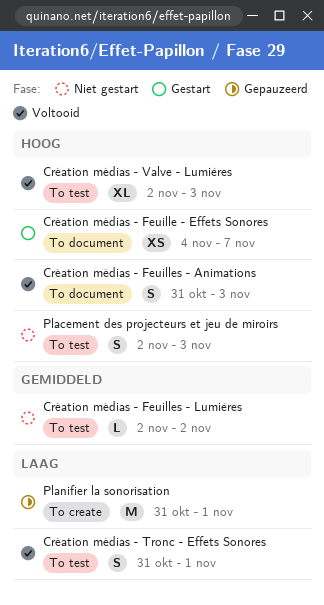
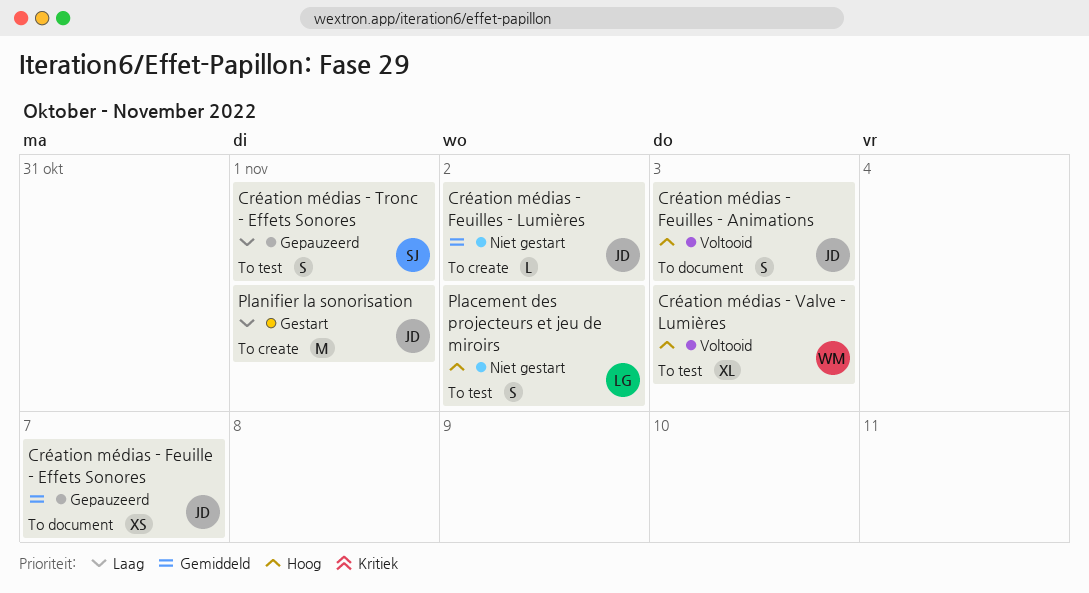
Création médias - Feuille - Effets Sonores, status: Gestart -> Gepauzeerd
Création médias - Feuille - Effets Sonores, priority: Hoog -> Gemiddeld
Création médias - Feuilles - Lumières, label: To test -> To create
Création médias - Tronc - Effets Sonores, status: Voltooid -> Gepauzeerd
Placement des projecteurs et jeu de miroirs, due: Nov 3 -> Nov 2
Planifier la sonorisation, status: Gepauzeerd -> Gestart

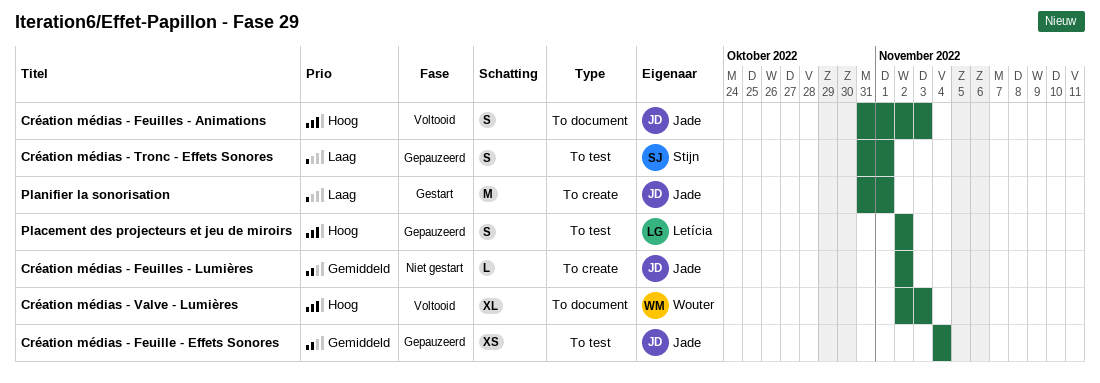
Création médias - Feuille - Effets Sonores, label: To document -> To test
Création médias - Feuille - Effets Sonores, due: Nov 7 -> Nov 4
Création médias - Valve - Lumières, label: To test -> To document
Placement des projecteurs et jeu de miroirs, status: Niet gestart -> Gepauzeerd

